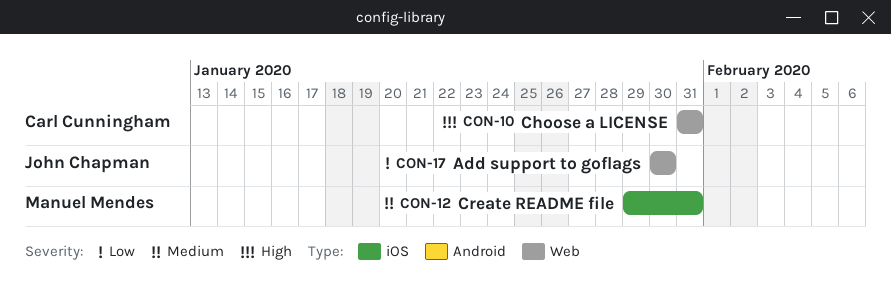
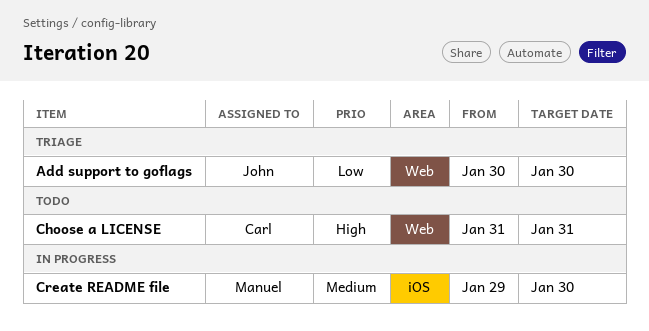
Create README file, due: Jan 31 -> Jan 30

